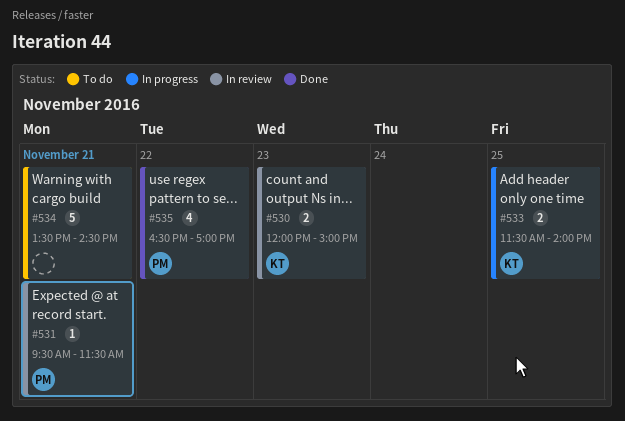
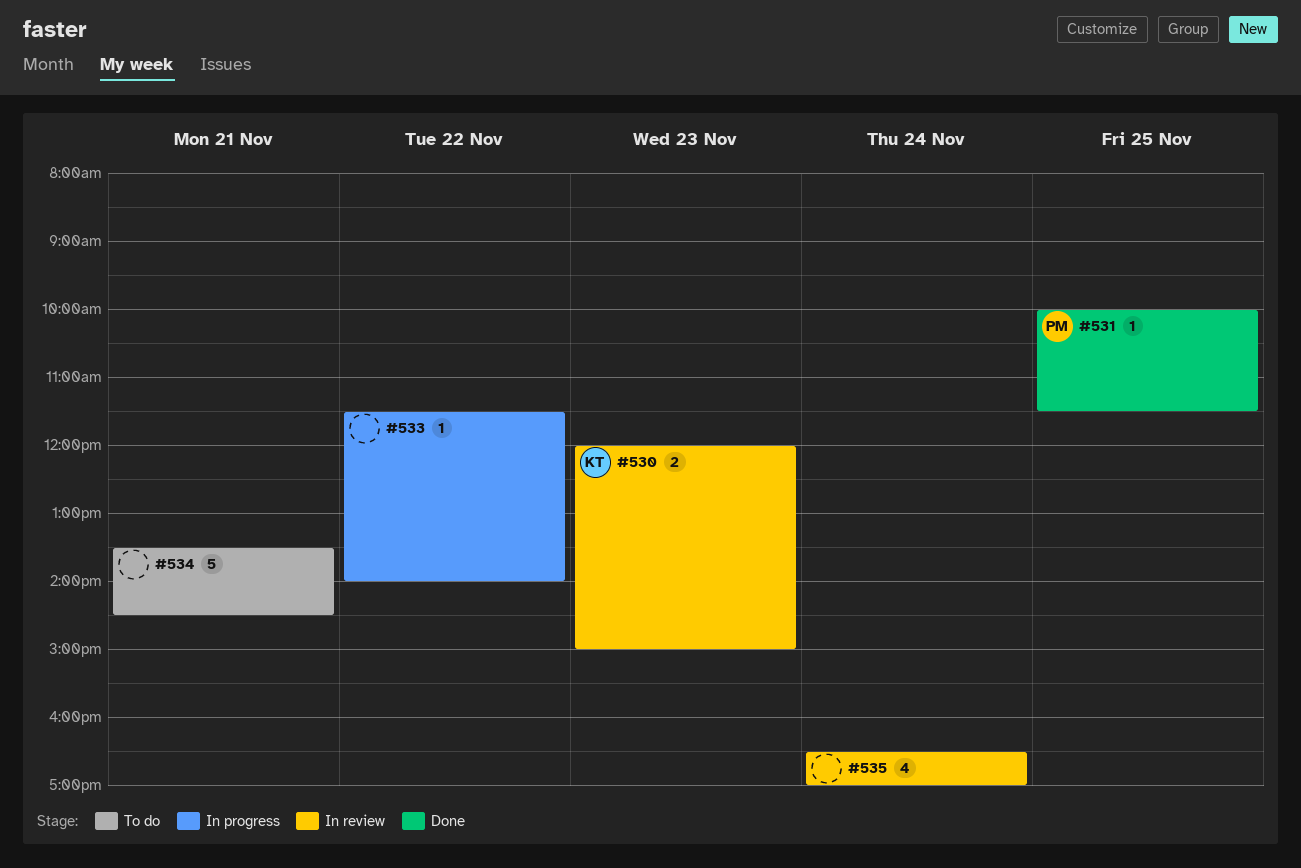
#531, status: In review -> Done
#531, day: Nov 21 -> Nov 25
#531, begins: 09:30 -> 10:00
#533, owner: KT -> none
#533, estimate: 2 -> 1
#533, day: Nov 25 -> Nov 22
#535, status: Done -> In review
#535, owner: PM -> none
#535, day: Nov 22 -> Nov 24

